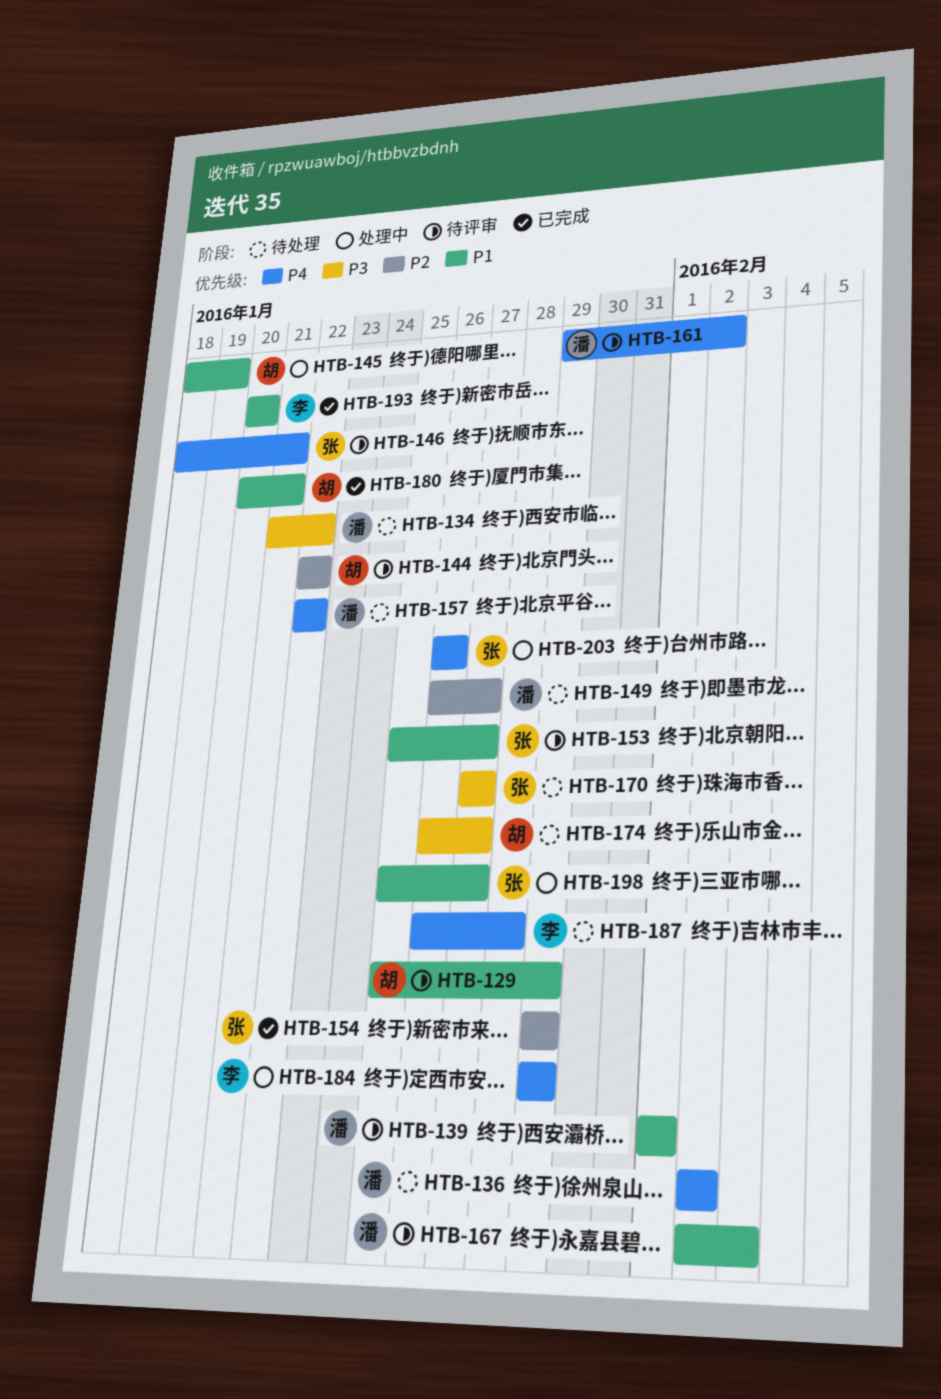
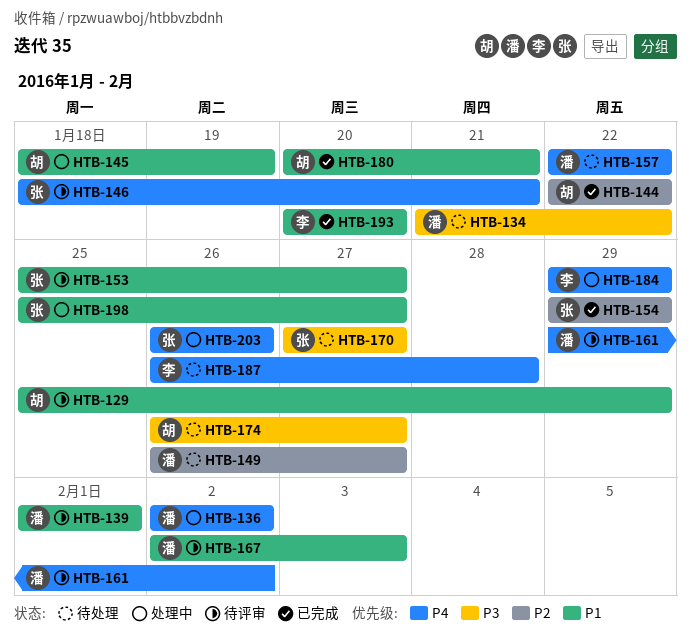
HTB-136, status: 待处理 -> 处理中
HTB-144, status: 待评审 -> 已完成

